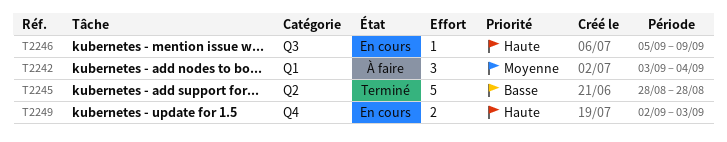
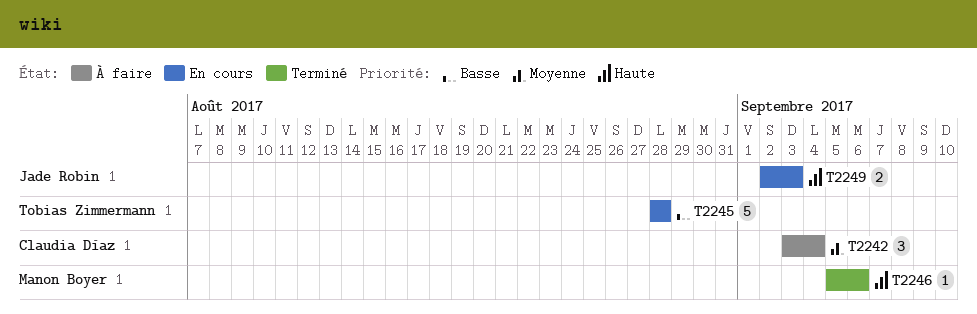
T2245, status: Terminé -> En cours
T2246, status: En cours -> Terminé
T2246, due: Sep 9 -> Sep 6

